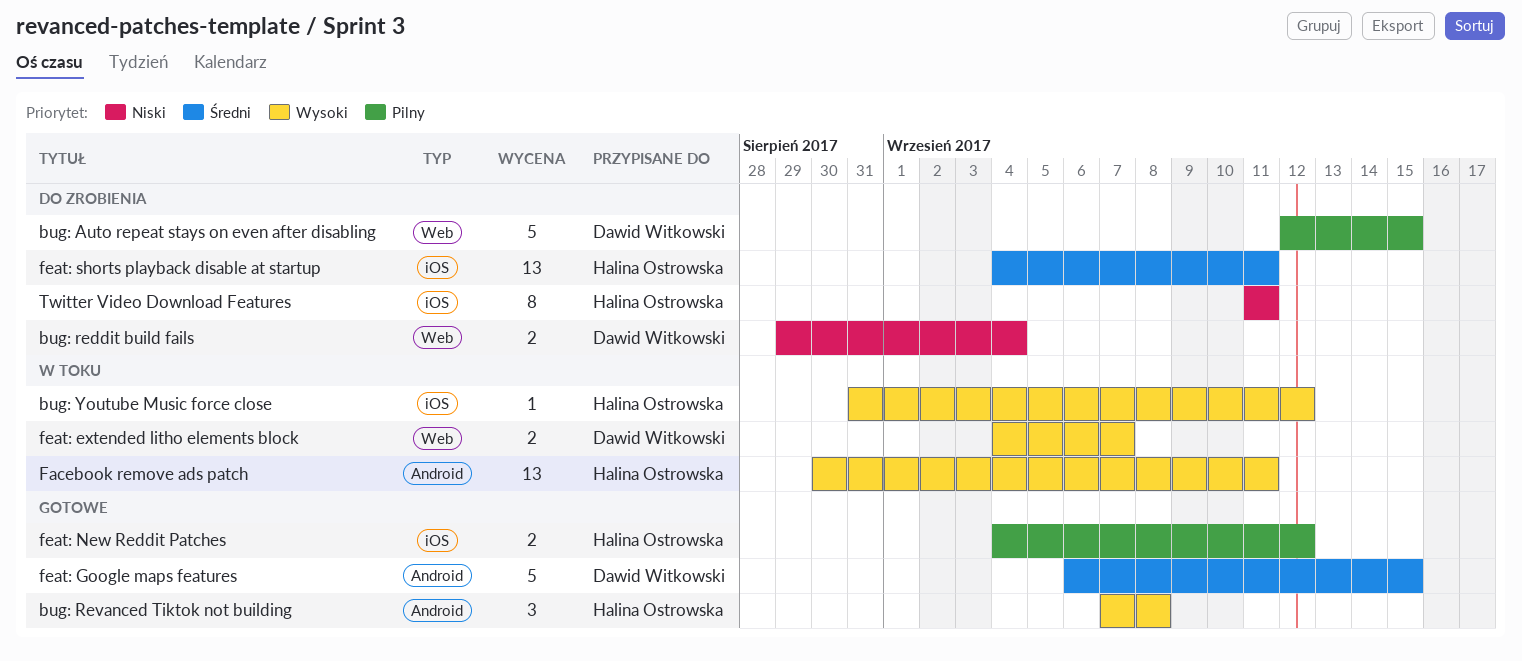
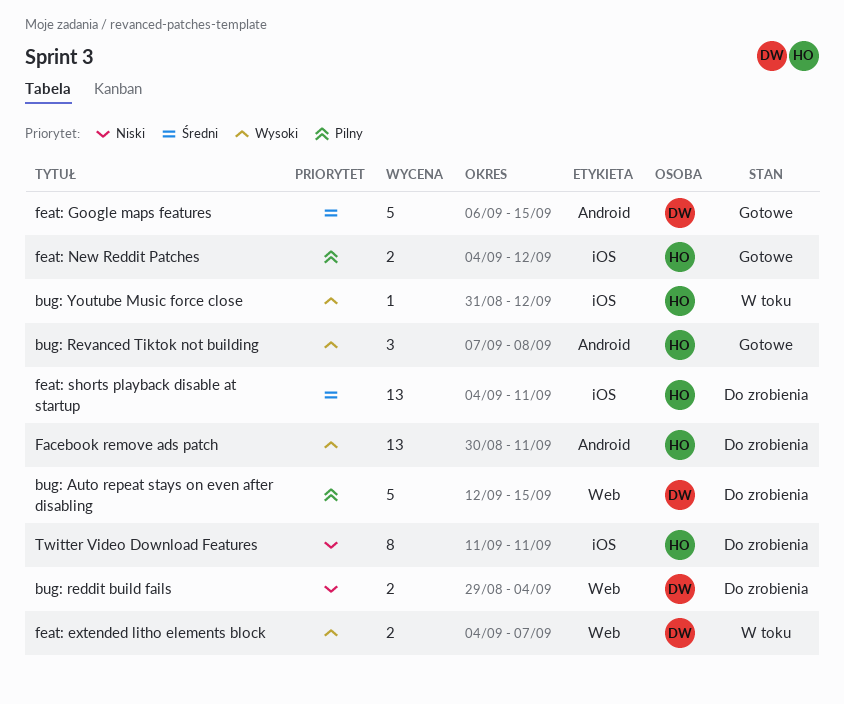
Facebook remove ads patch, status: W toku -> Do zrobienia

